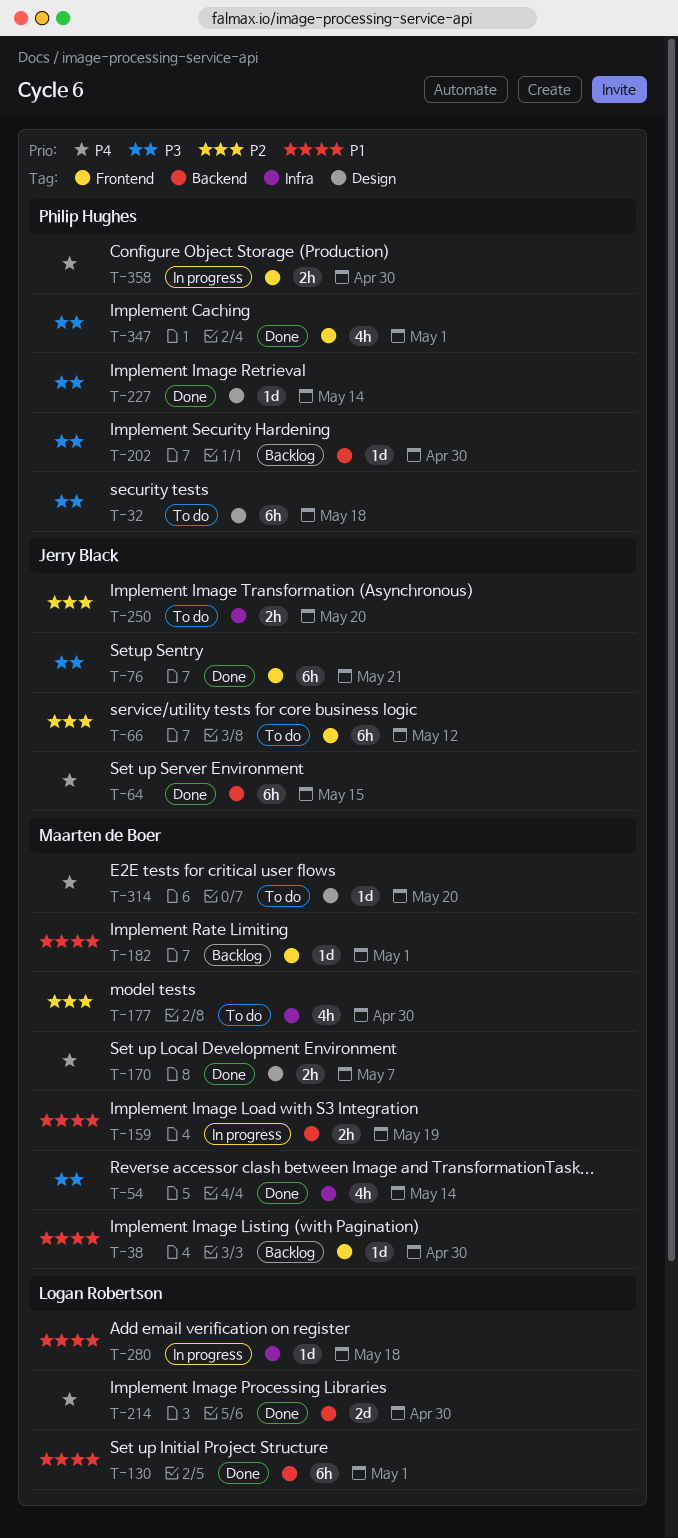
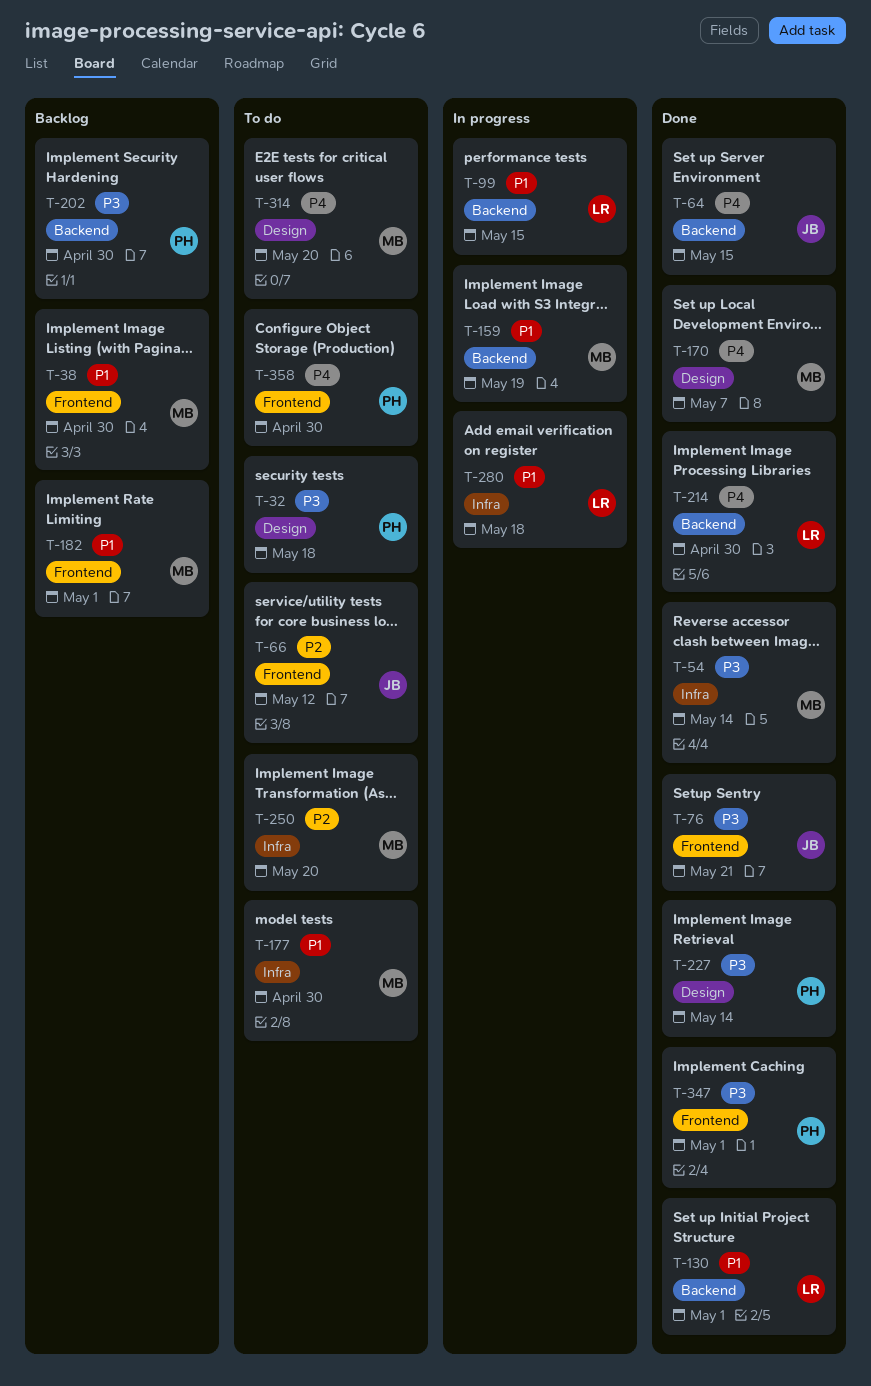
T-99: none -> present
T-177, priority: P2 -> P1
T-250, owner: Jerry Black -> Maarten de Boer
T-358, status: In progress -> To do

